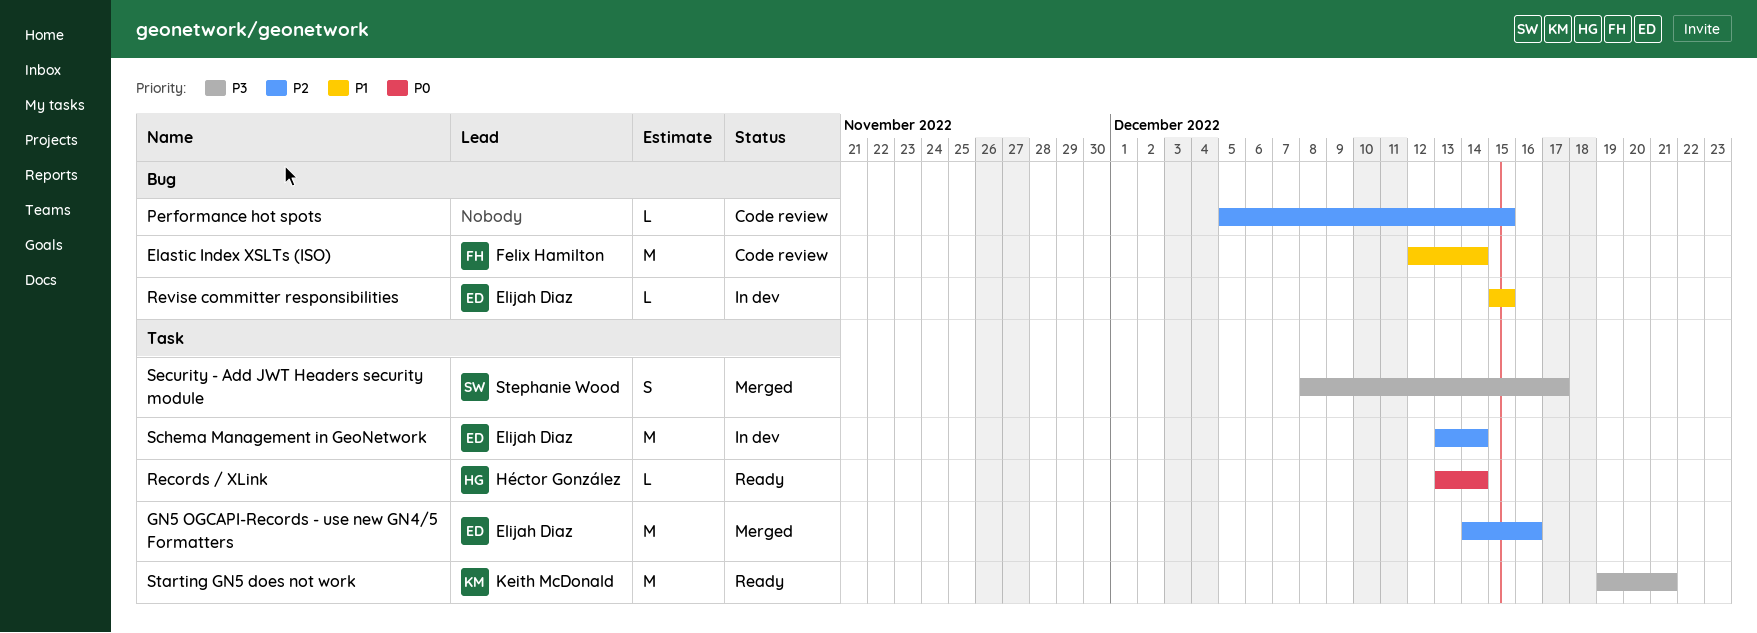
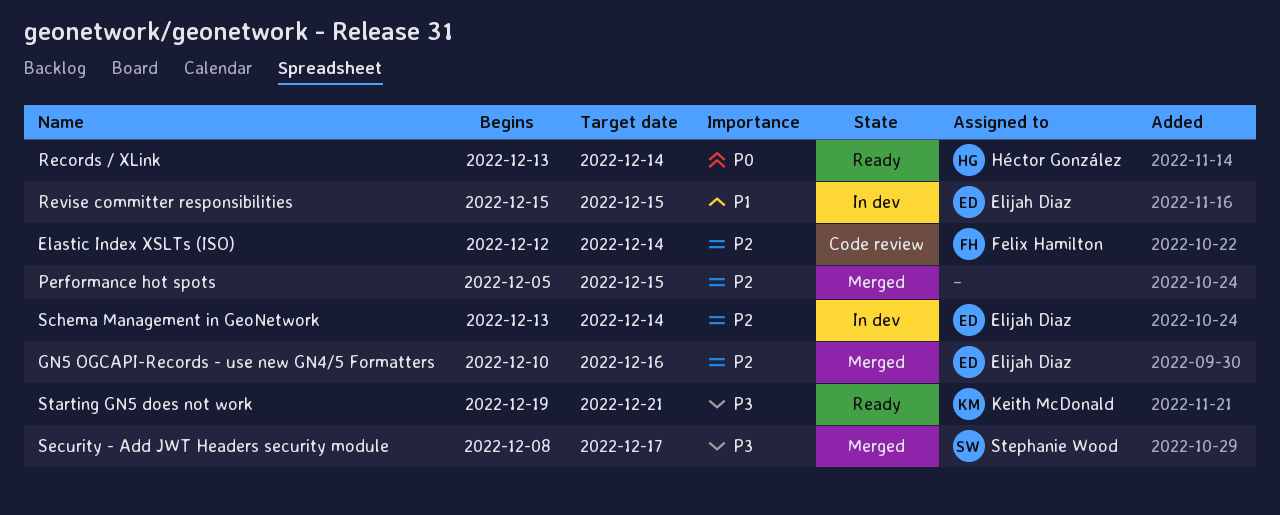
Elastic Index XSLTs (ISO), priority: P1 -> P2
GN5 OGCAPI-Records - use new GN4/5 Formatters, start: Dec 14 -> Dec 10
Performance hot spots, status: Code review -> Merged

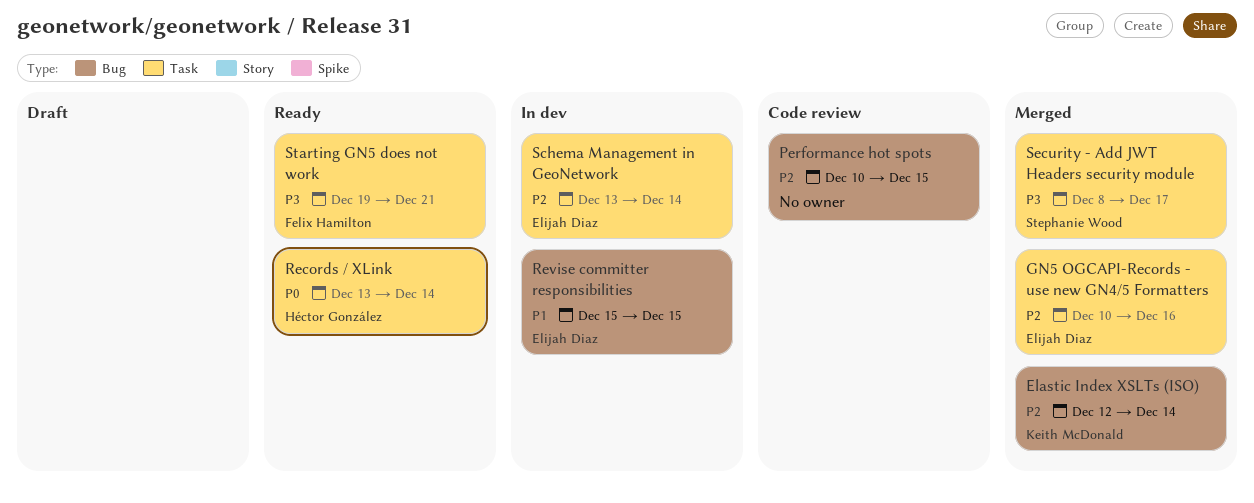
Elastic Index XSLTs (ISO), status: Code review -> Merged
Elastic Index XSLTs (ISO), owner: Felix Hamilton -> Keith McDonald
Performance hot spots, status: Merged -> Code review
Performance hot spots, start: Dec 5 -> Dec 10
Starting GN5 does not work, owner: Keith McDonald -> Felix Hamilton

